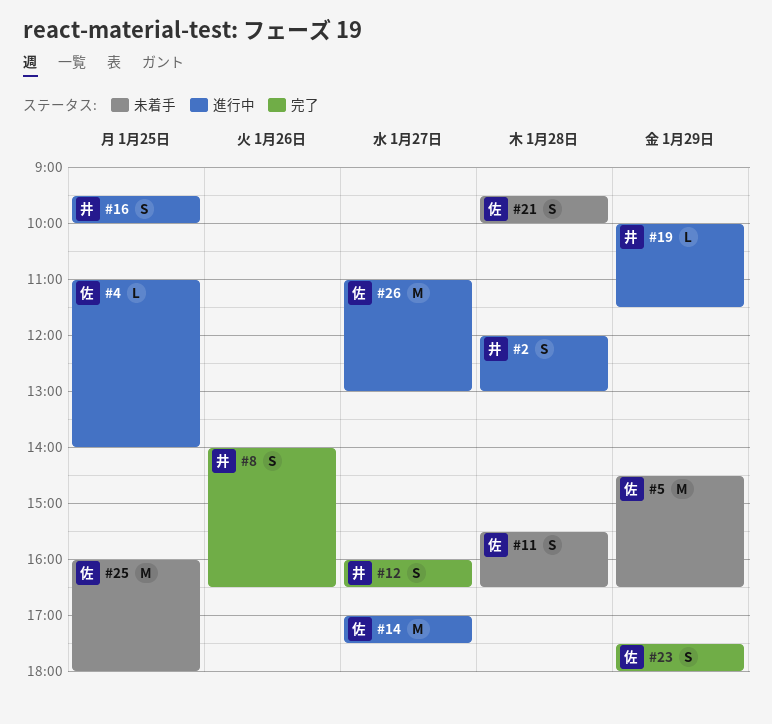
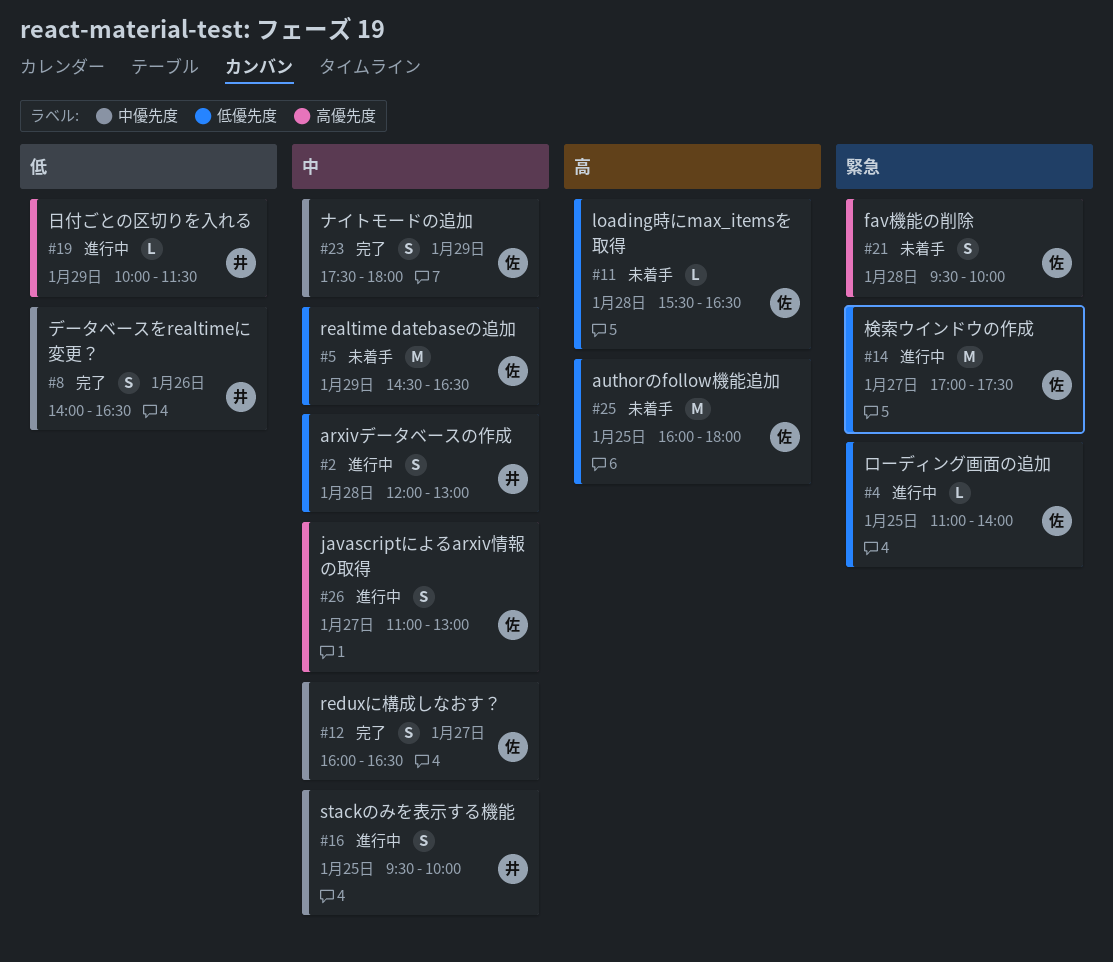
#11, estimate: S -> L
#12, owner: 井 -> 佐
#26, estimate: M -> S

